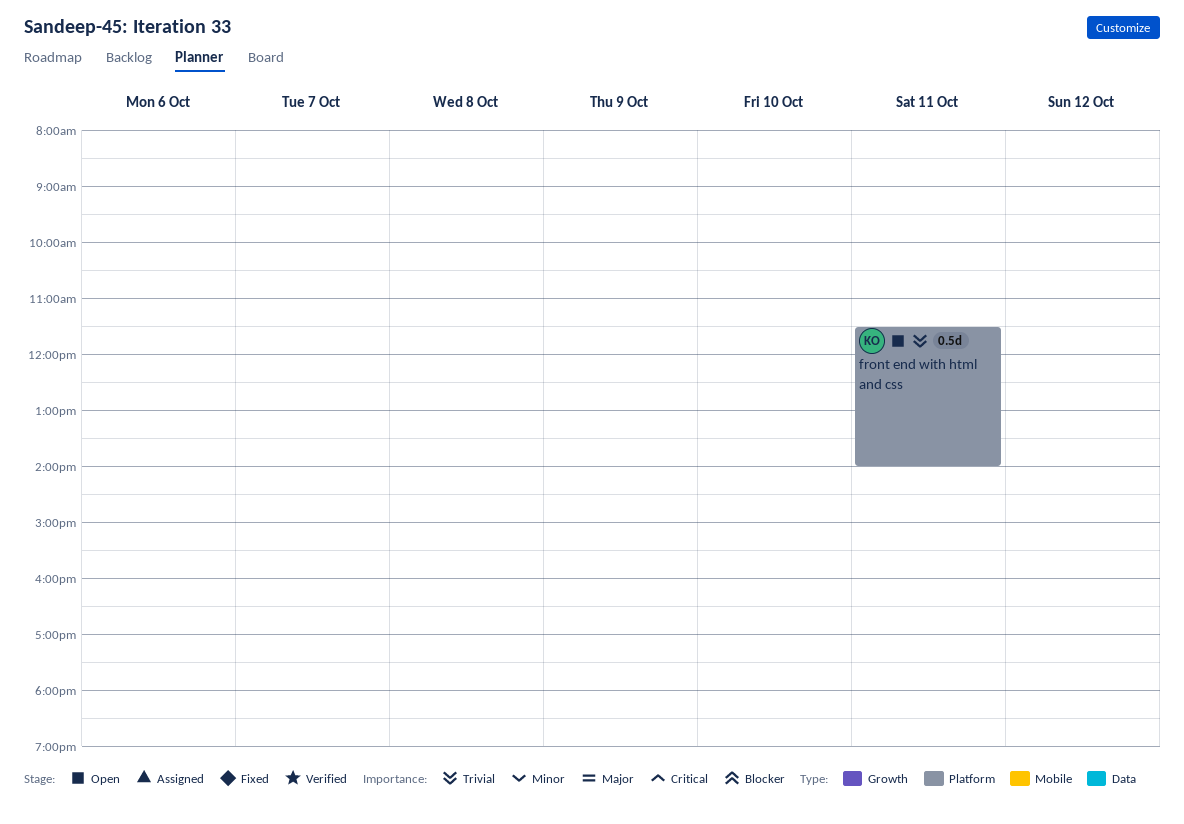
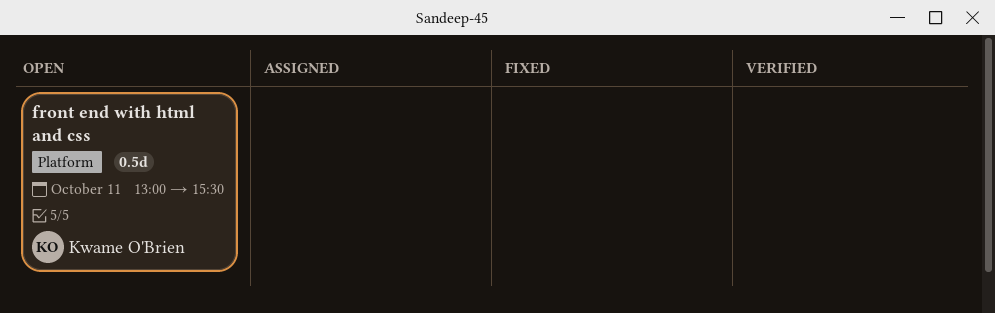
front end with html and css, begins: 11:30 -> 13:00
front end with html and css, ends: 14:00 -> 15:30

